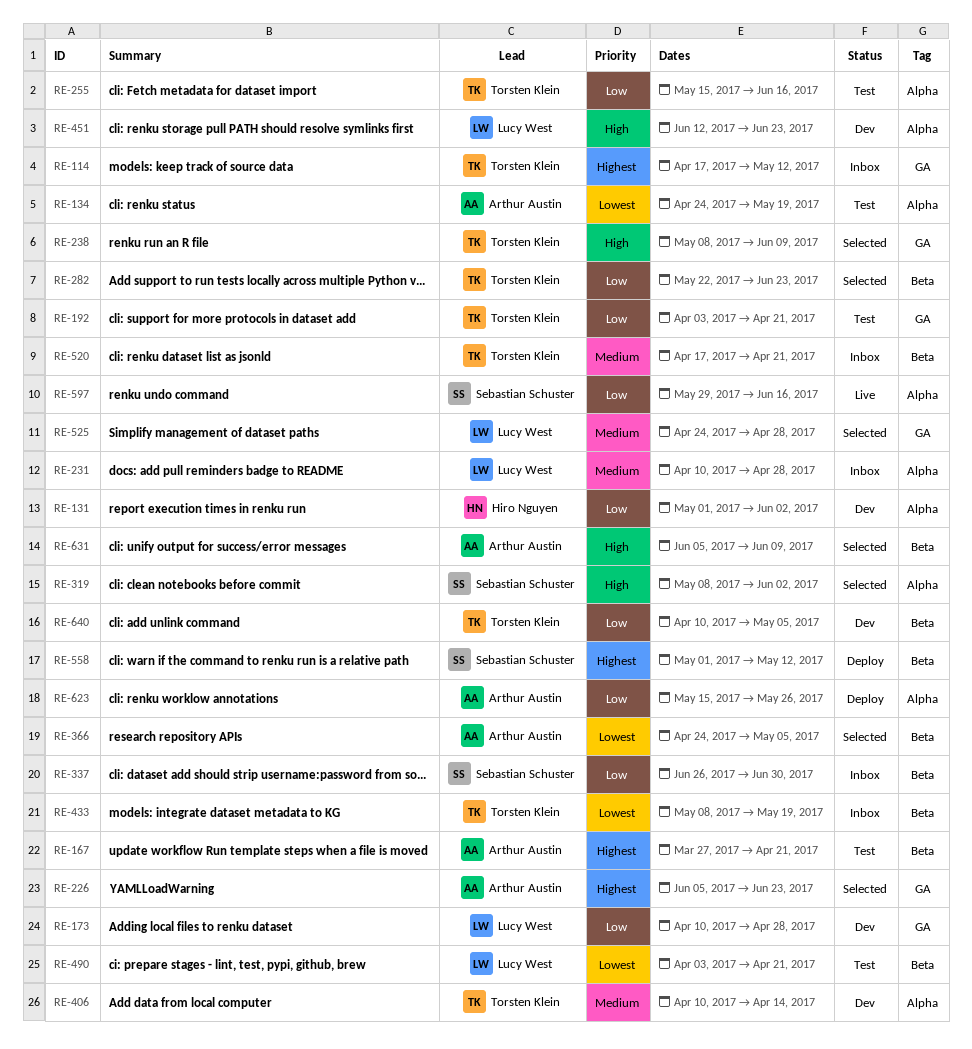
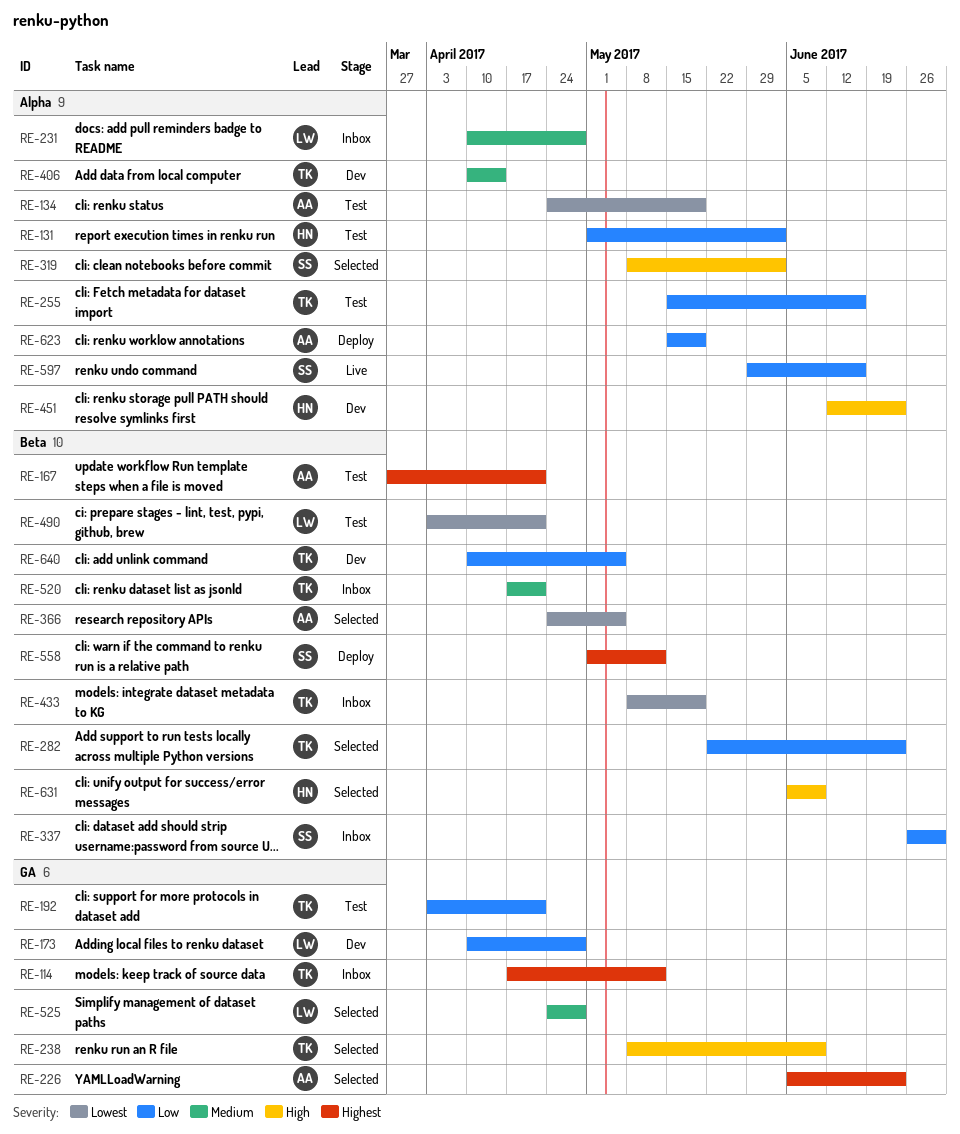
RE-131, status: Dev -> Test
RE-451, owner: Lucy West -> Hiro Nguyen
RE-623, due: May 26 -> May 19
RE-631, owner: Arthur Austin -> Hiro Nguyen

